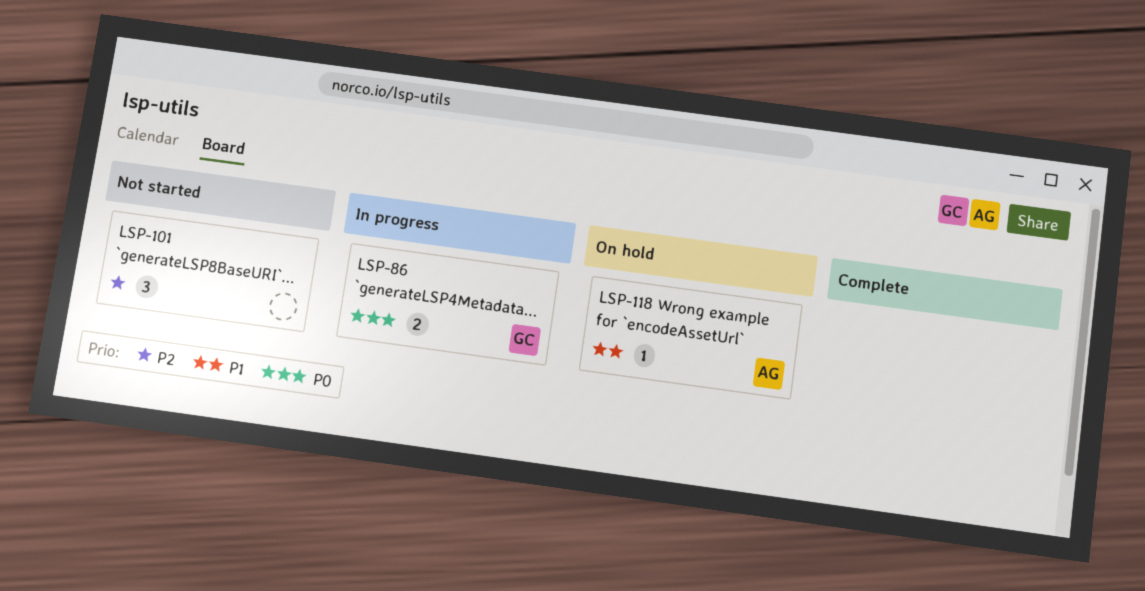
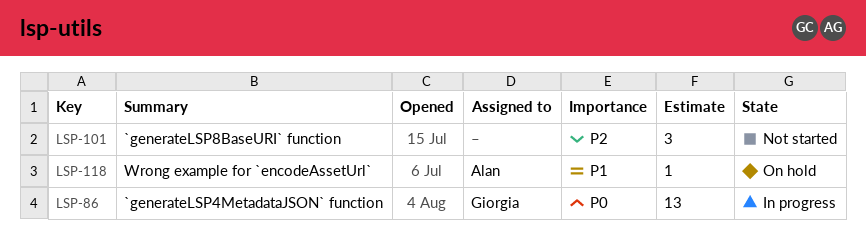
LSP-86, estimate: 2 -> 13

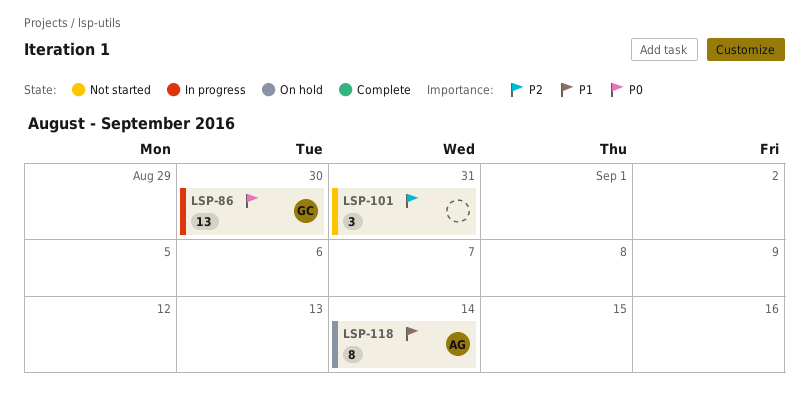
LSP-118, estimate: 1 -> 8

